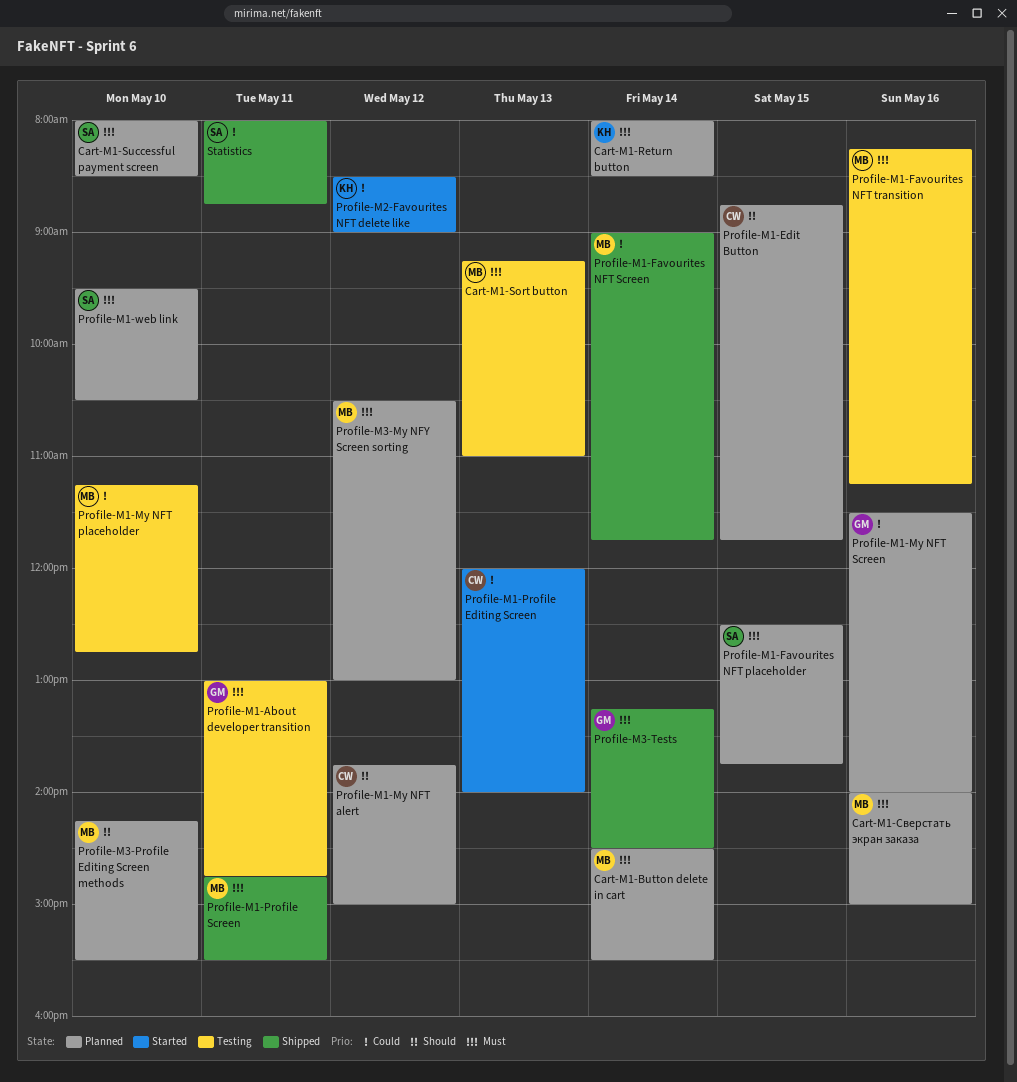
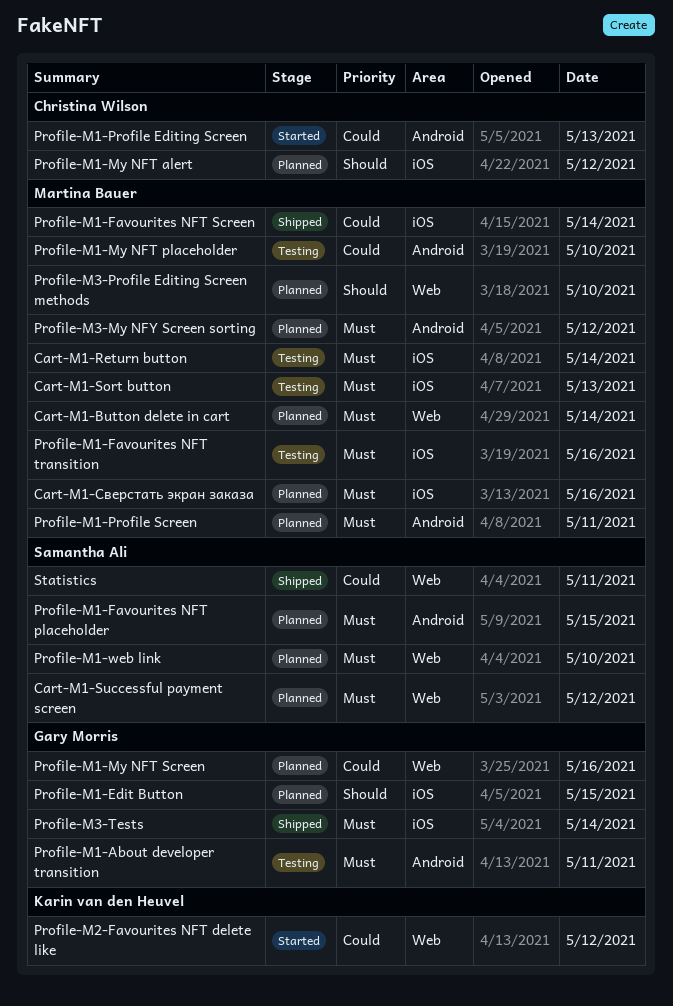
Cart-M1-Return button, status: Planned -> Testing
Cart-M1-Return button, owner: Karin van den Heuvel -> Martina Bauer
Cart-M1-Successful payment screen, day: May 10 -> May 12
Profile-M1-Edit Button, owner: Christina Wilson -> Gary Morris
Profile-M1-Profile Screen, status: Shipped -> Planned

